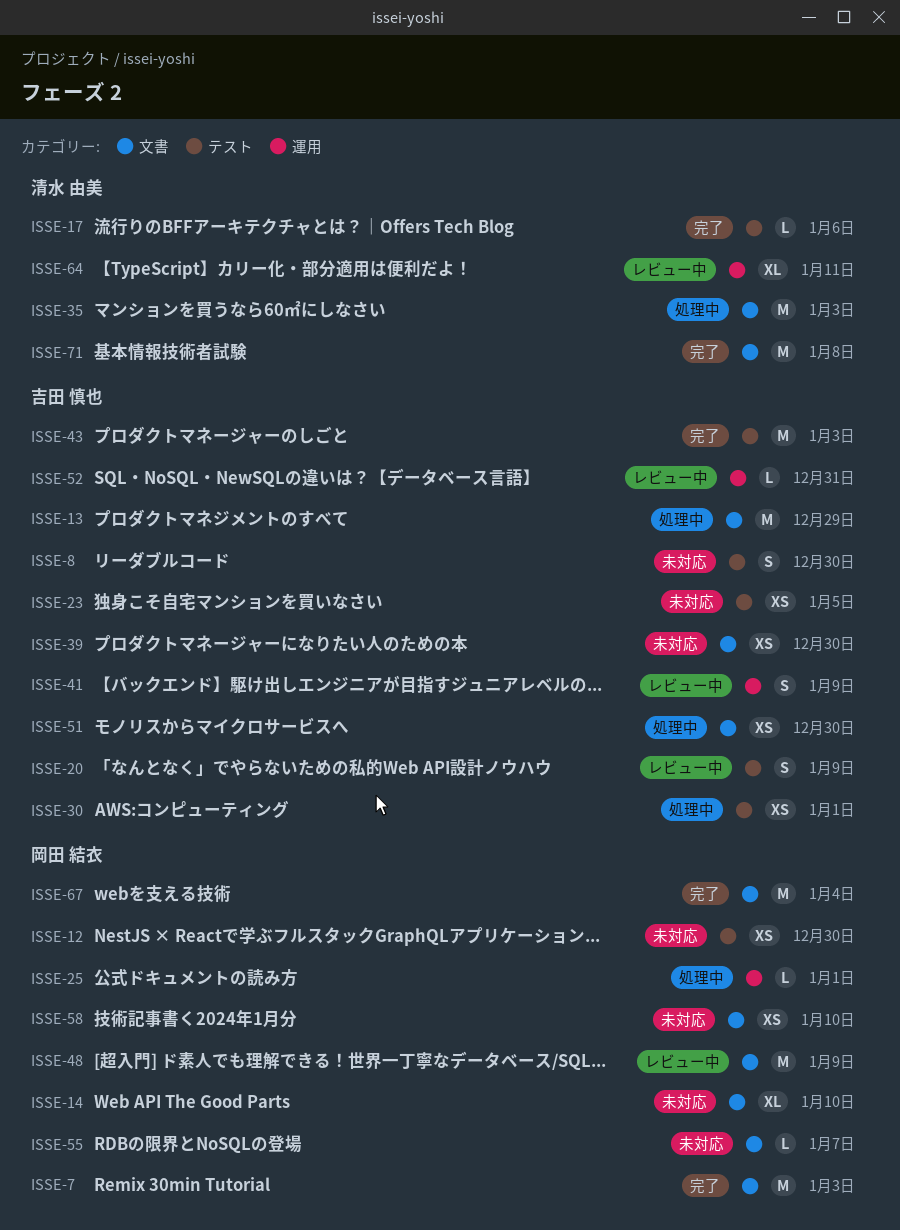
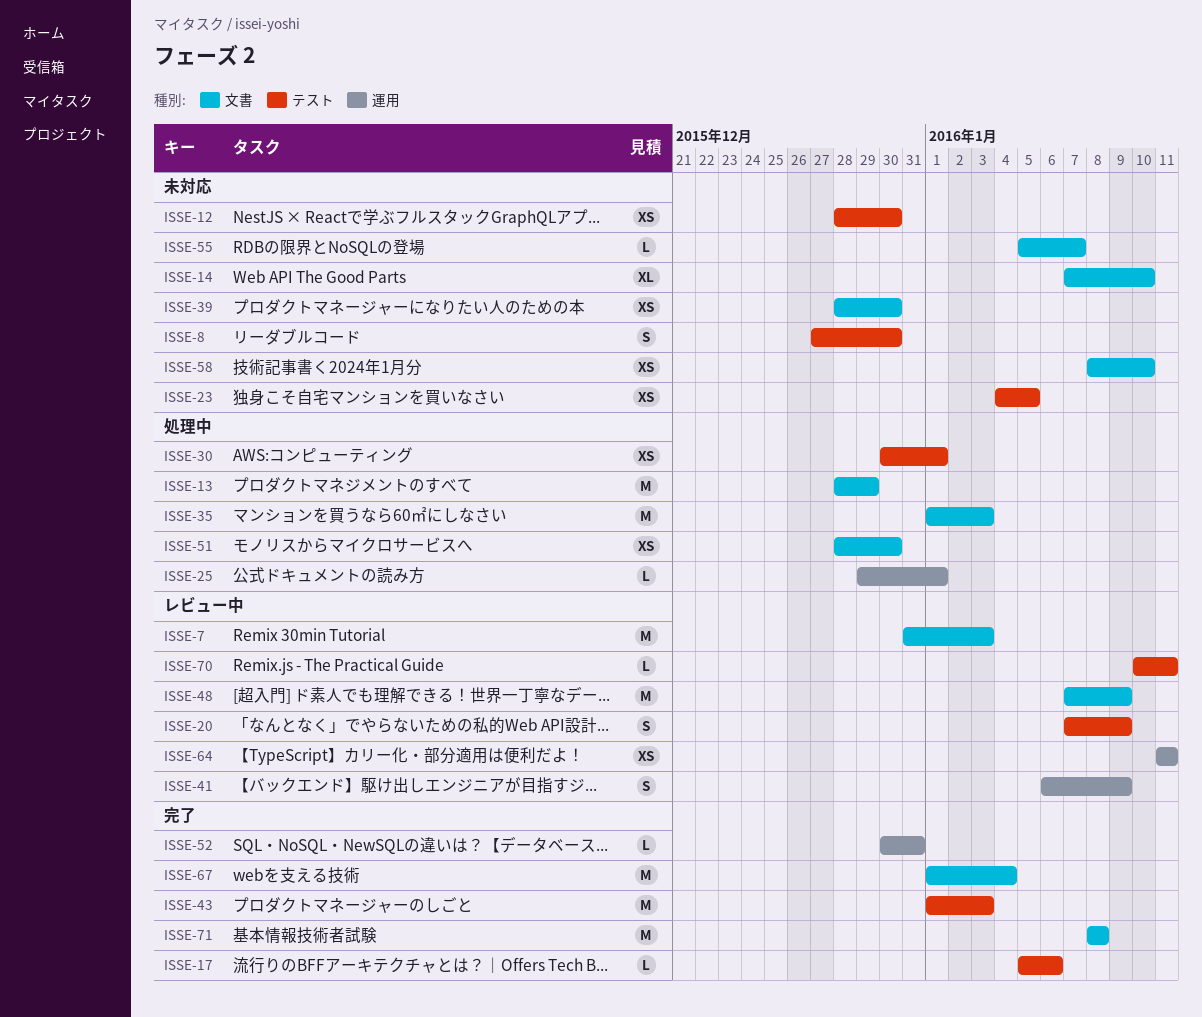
ISSE-7, status: 完了 -> レビュー中
ISSE-52, status: レビュー中 -> 完了
ISSE-64, estimate: XL -> XS
ISSE-70: none -> present

